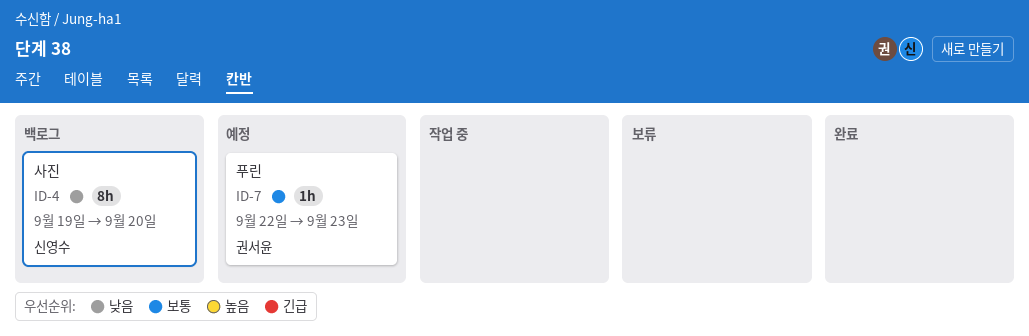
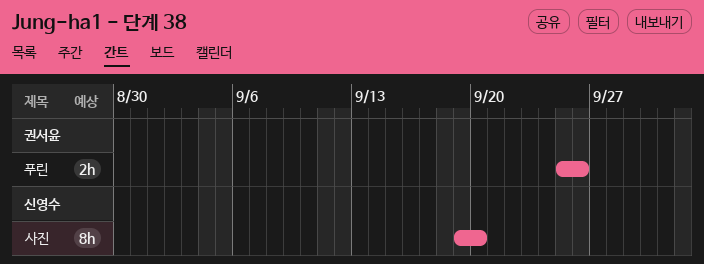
푸린, estimate: 1h -> 2h
푸린, start: Sep 22 -> Sep 25
푸린, due: Sep 23 -> Sep 26

